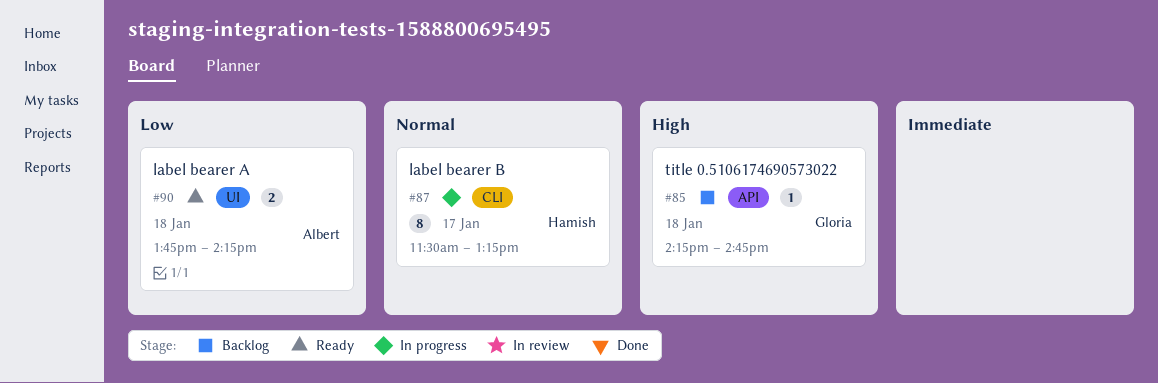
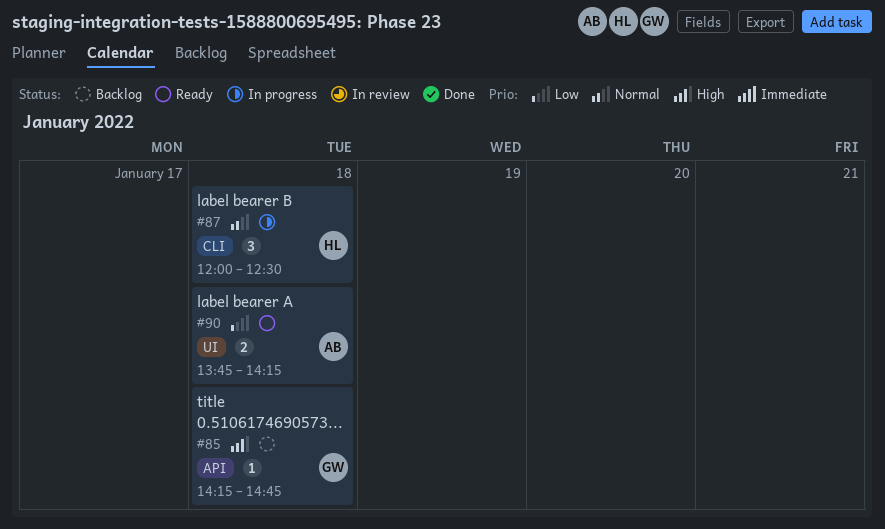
#87, estimate: 8 -> 3
#87, day: Jan 17 -> Jan 18
#87, begins: 11:30 -> 12:00
#87, ends: 13:15 -> 12:30

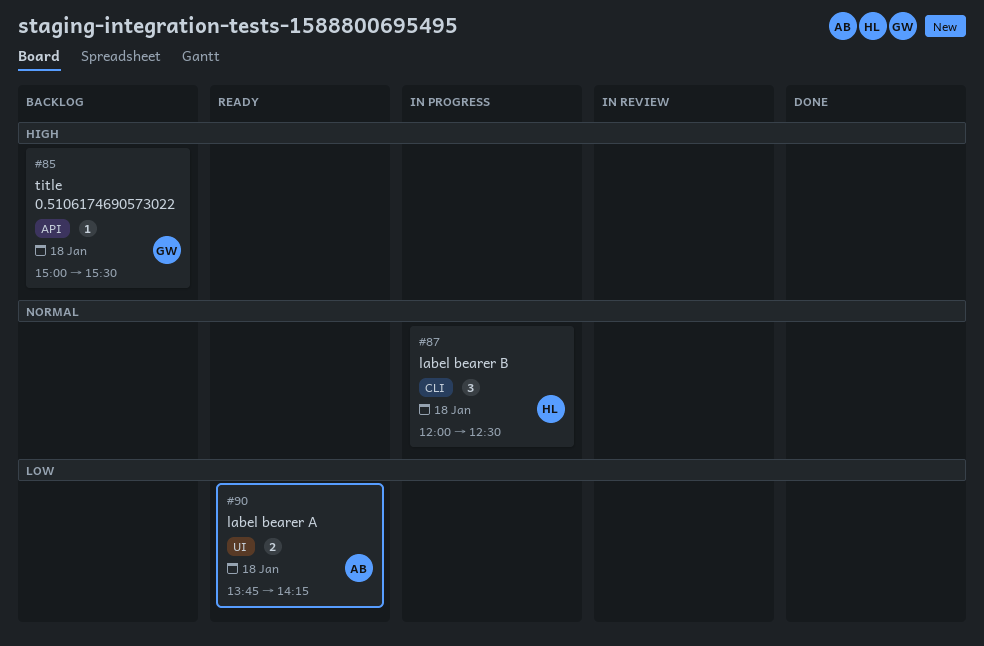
#85, begins: 14:15 -> 15:00
#85, ends: 14:45 -> 15:30

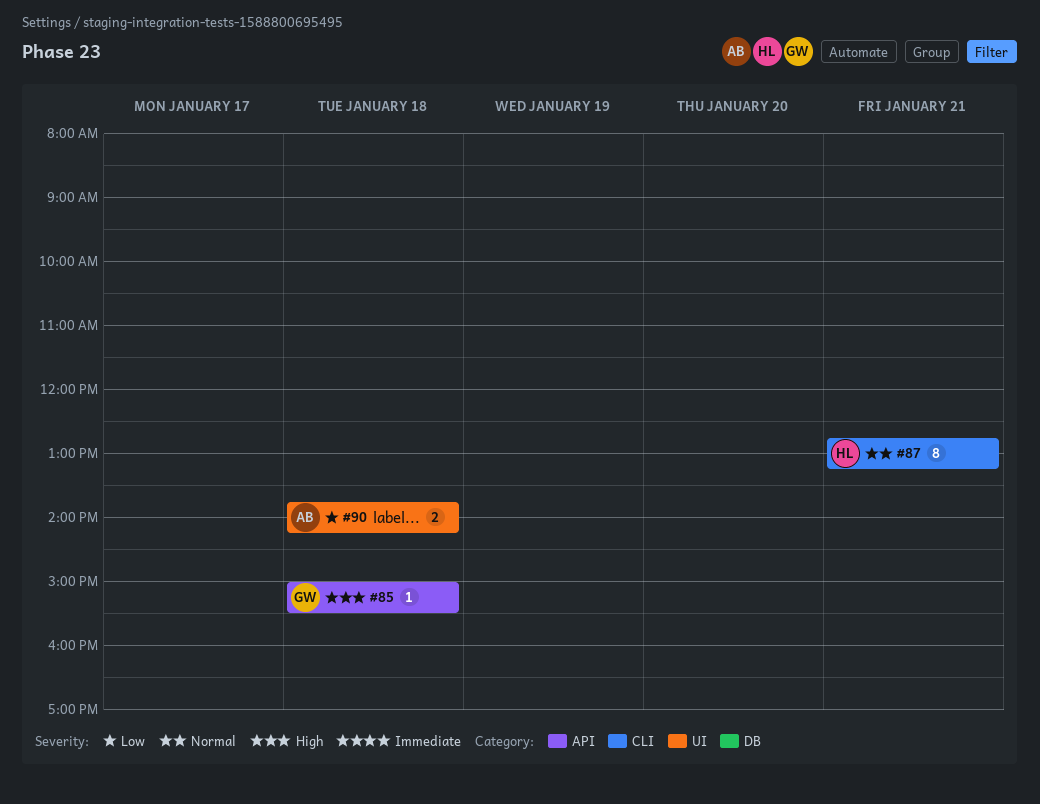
#87, estimate: 3 -> 8
#87, day: Jan 18 -> Jan 21
#87, begins: 12:00 -> 12:45
#87, ends: 12:30 -> 13:15

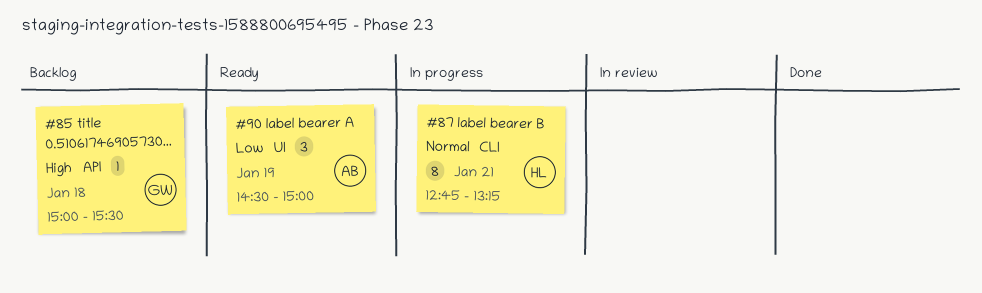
#90, estimate: 2 -> 3
#90, day: Jan 18 -> Jan 19
#90, begins: 13:45 -> 14:30
#90, ends: 14:15 -> 15:00

